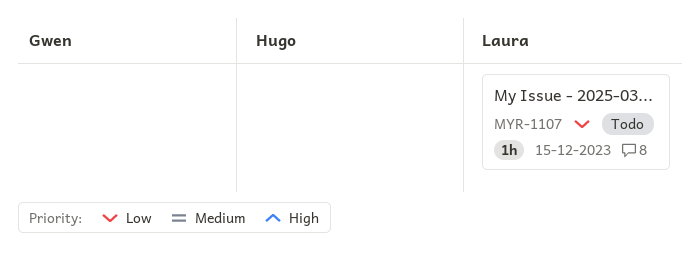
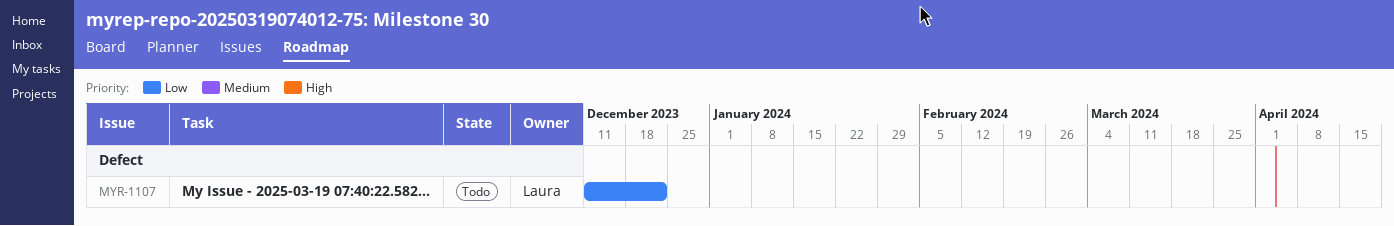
MYR-1107, due: Dec 15 -> Dec 22

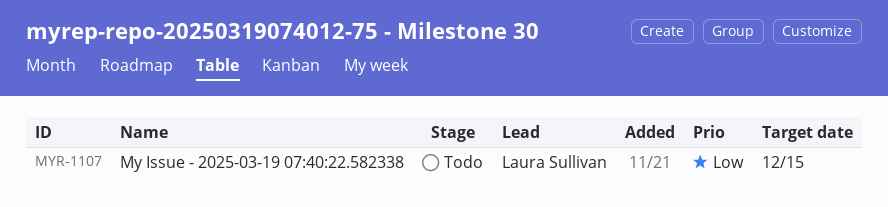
MYR-1107, due: Dec 22 -> Dec 15

